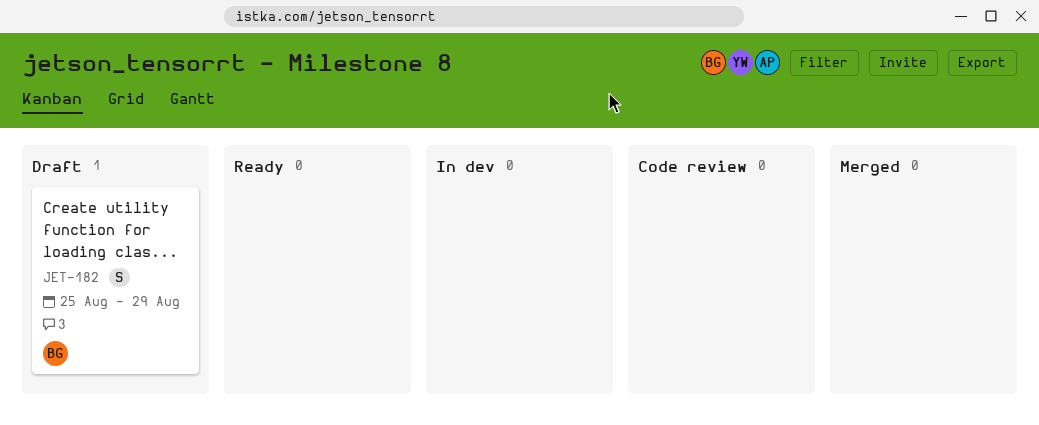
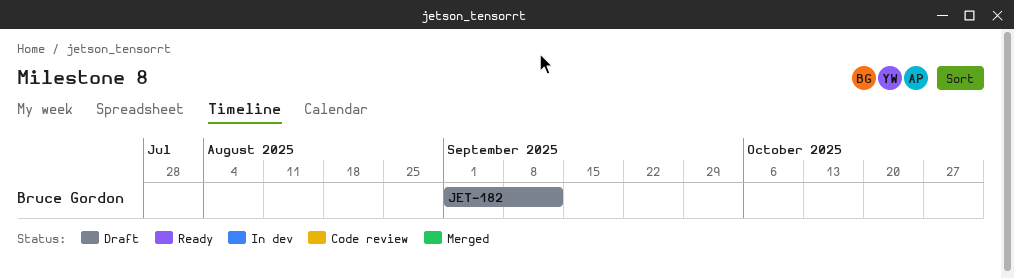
JET-182, start: Aug 25 -> Sep 1
JET-182, due: Aug 29 -> Sep 12

